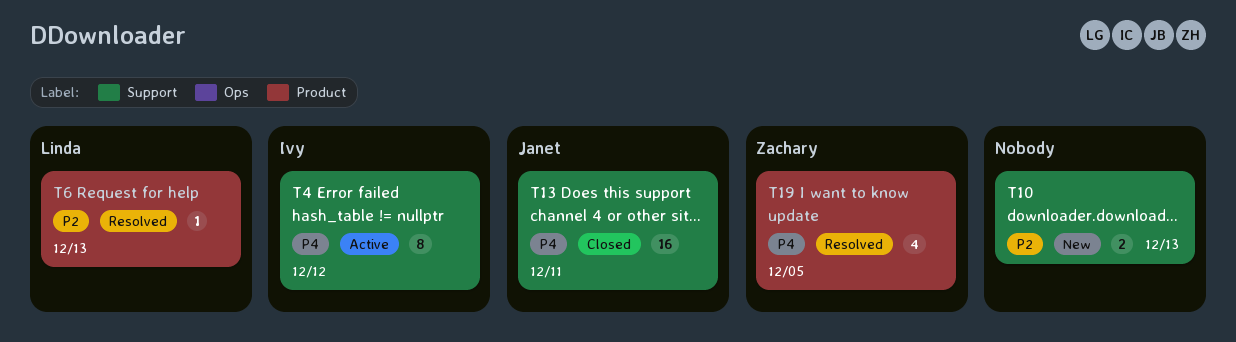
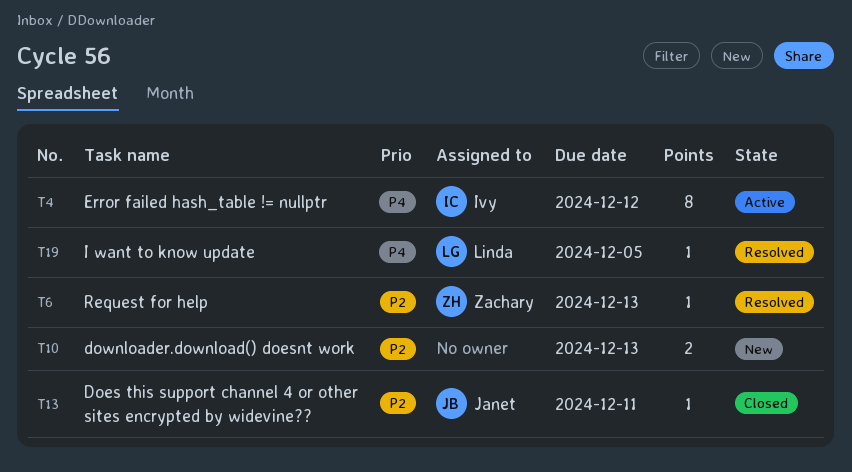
T6, owner: Linda -> Zachary
T13, priority: P4 -> P2
T13, estimate: 16 -> 1
T19, owner: Zachary -> Linda
T19, estimate: 4 -> 1

